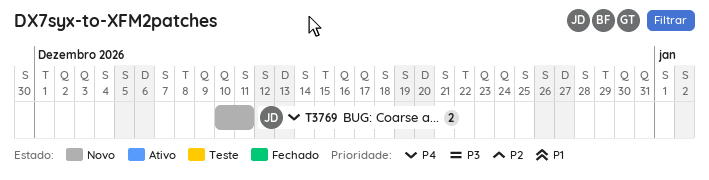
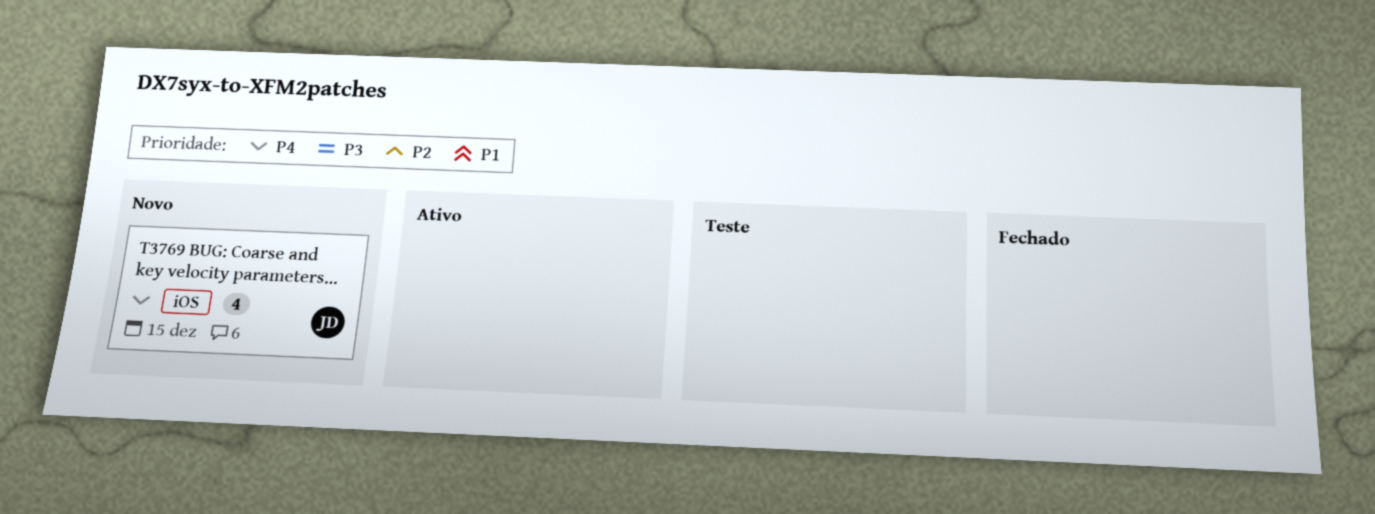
T3769, estimate: 2 -> 4
T3769, due: Dec 11 -> Dec 15

